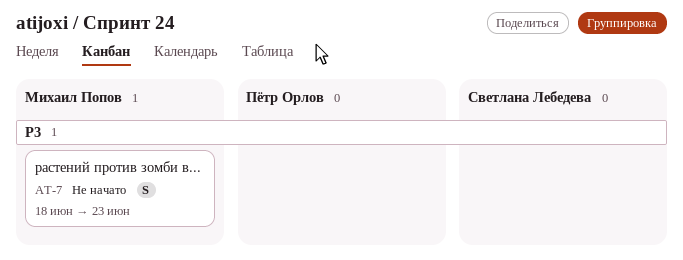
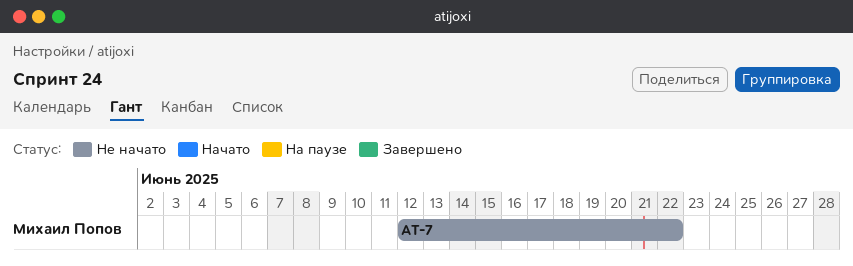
AT-7, start: Jun 18 -> Jun 12
AT-7, due: Jun 23 -> Jun 22

